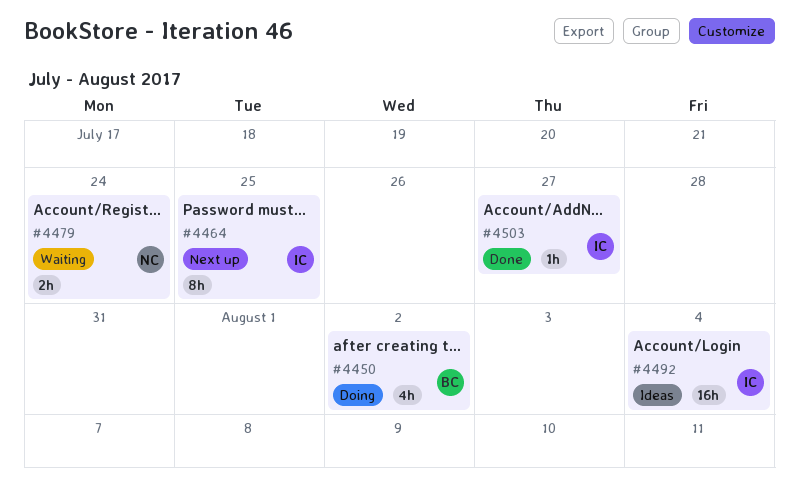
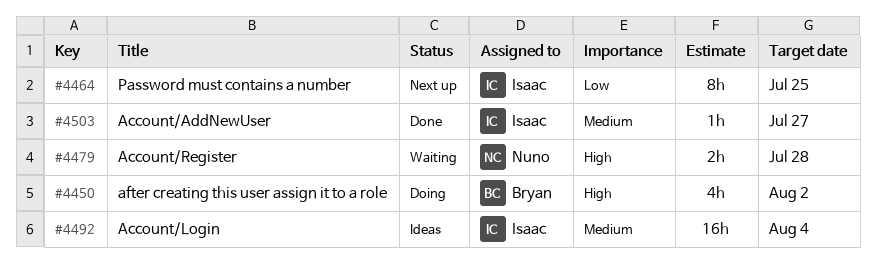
#4479, due: Jul 24 -> Jul 28

